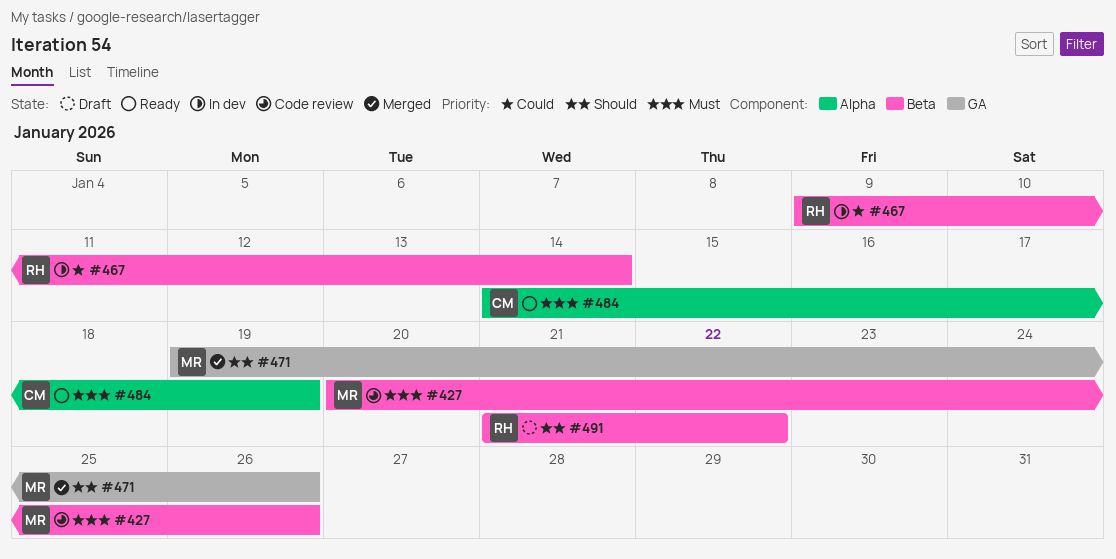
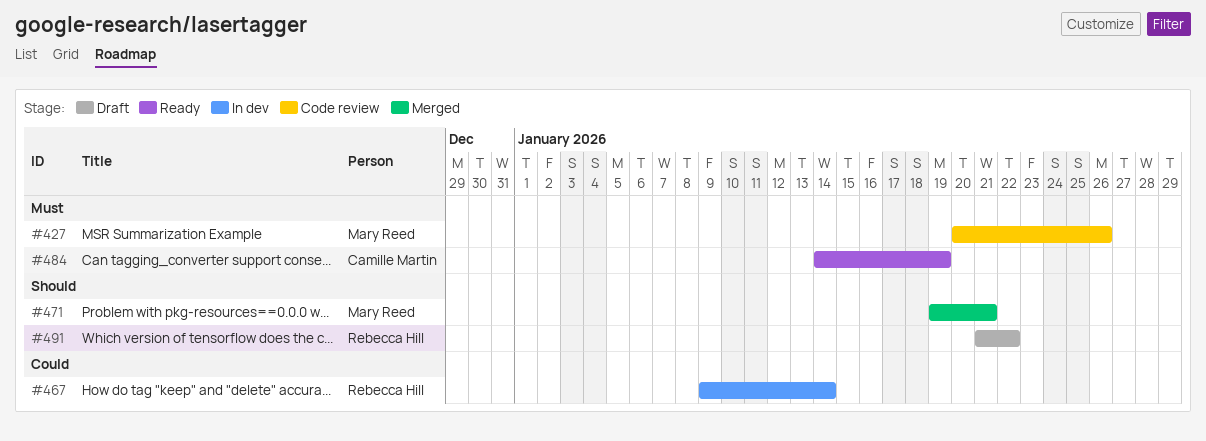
#471, due: Jan 26 -> Jan 21

